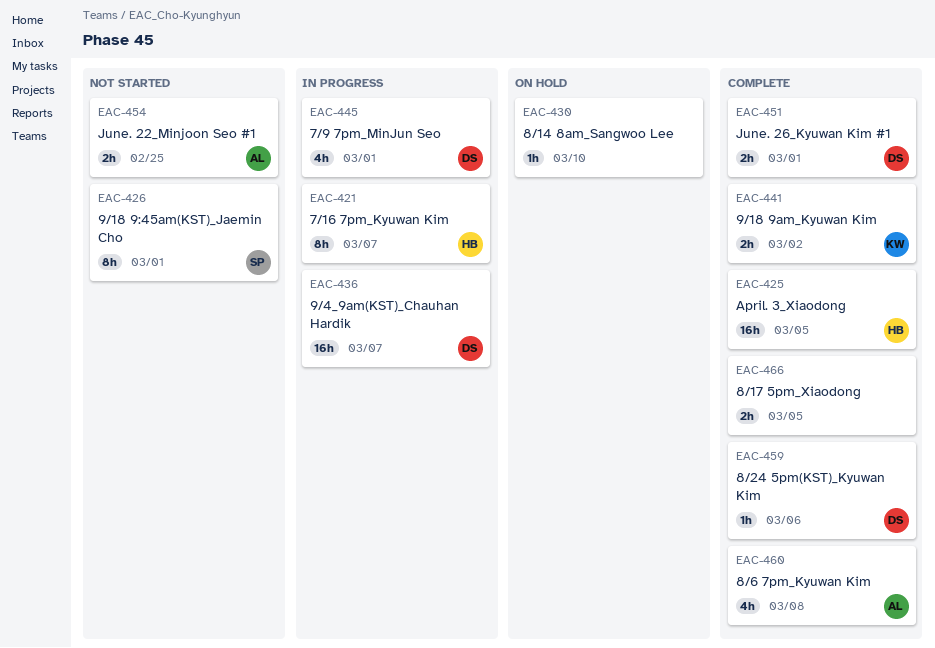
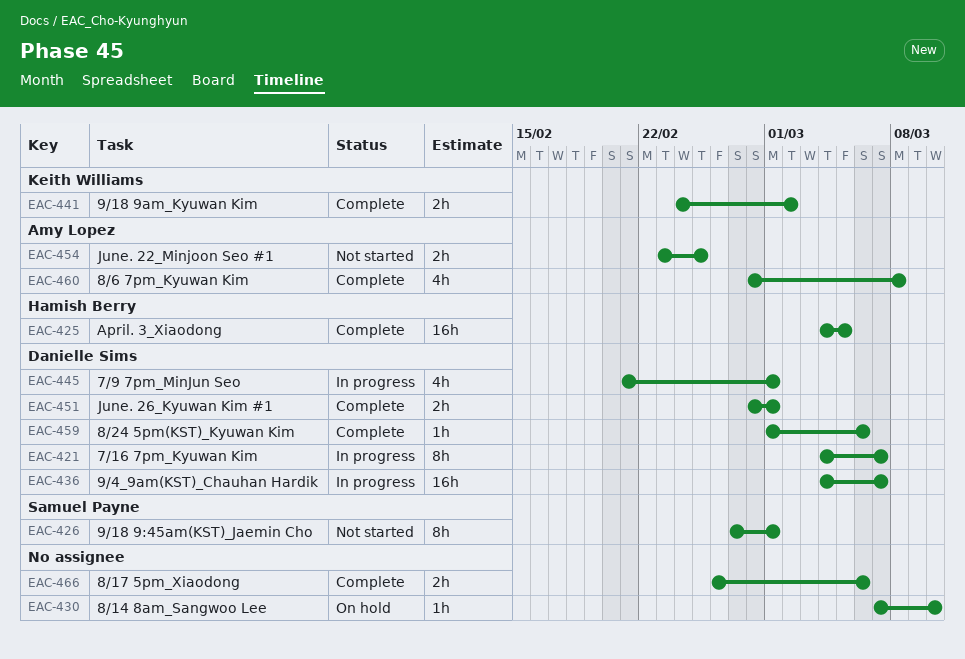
EAC-421, owner: Hamish Berry -> Danielle Sims
EAC-466, due: Mar 5 -> Mar 6

